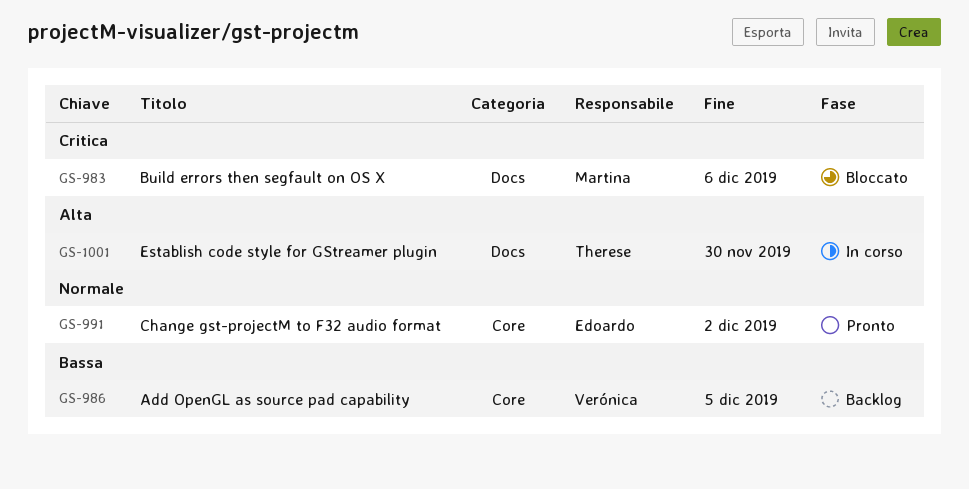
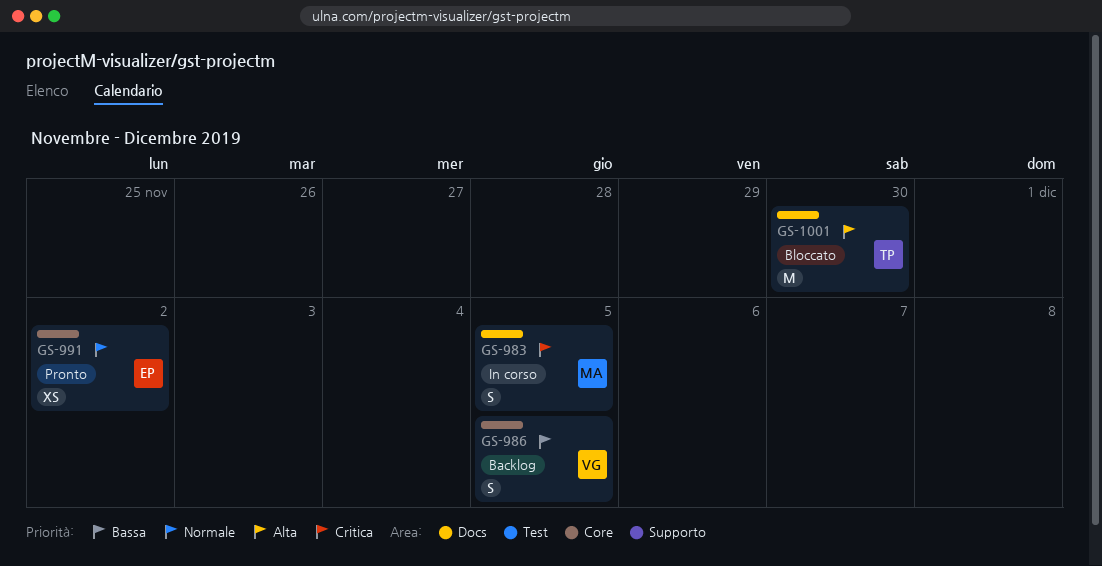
GS-983, status: Bloccato -> In corso
GS-983, due: Dec 6 -> Dec 5
GS-1001, status: In corso -> Bloccato

